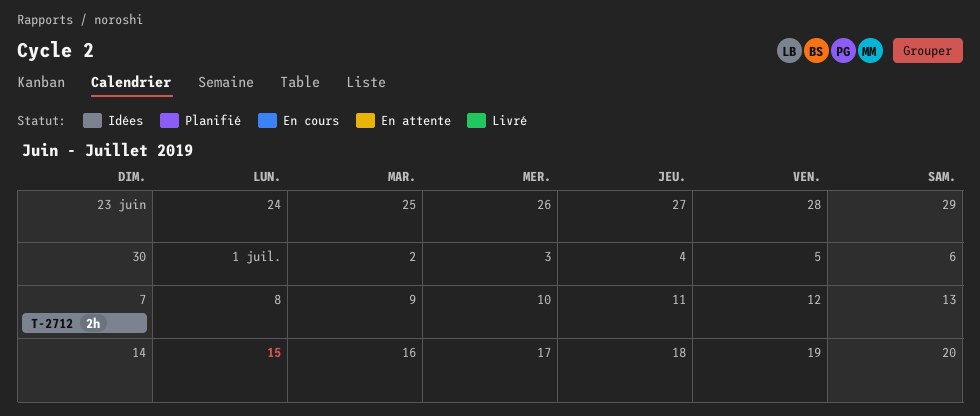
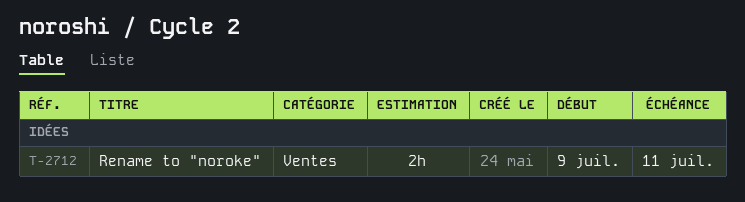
T-2712, start: Jul 7 -> Jul 9
T-2712, due: Jul 7 -> Jul 11

